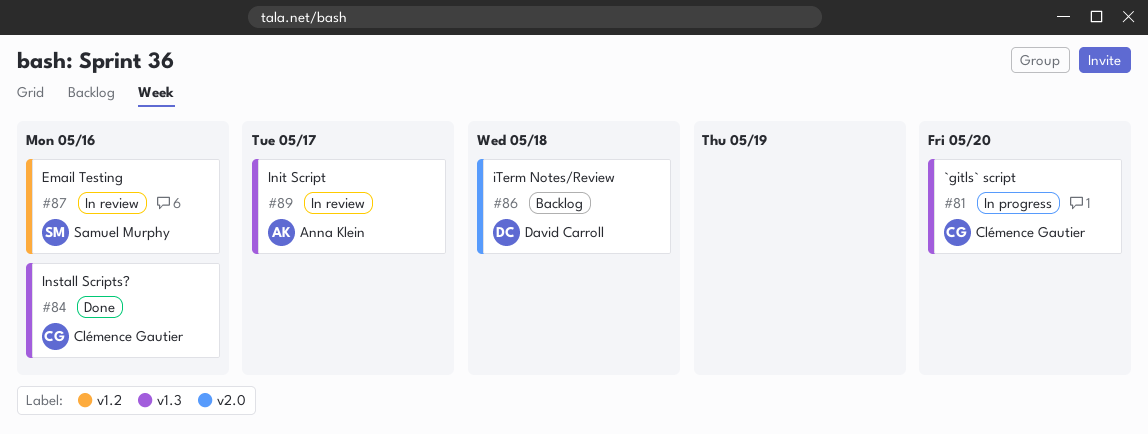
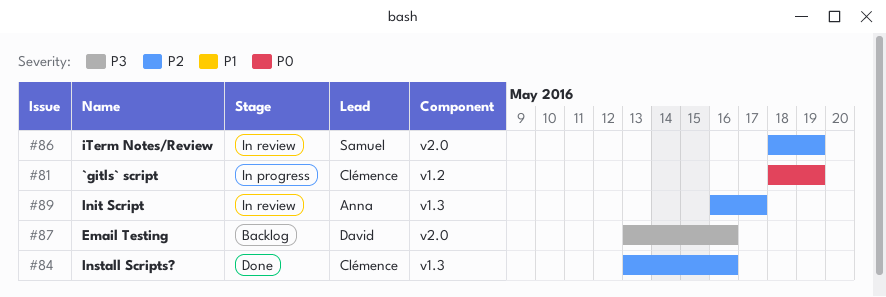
#81, label: v1.3 -> v1.2
#81, due: May 20 -> May 19
#86, status: Backlog -> In review
#86, owner: David Carroll -> Samuel Murphy
#86, due: May 18 -> May 19
#87, status: In review -> Backlog
#87, owner: Samuel Murphy -> David Carroll
#87, label: v1.2 -> v2.0

